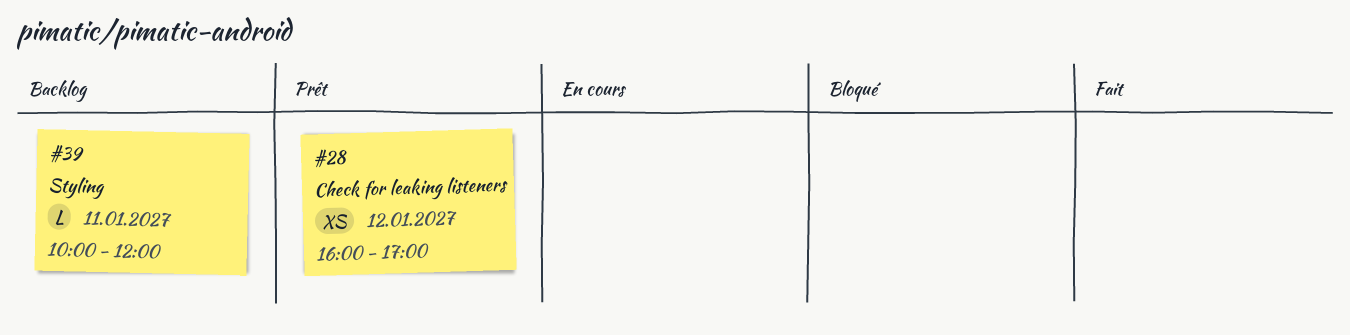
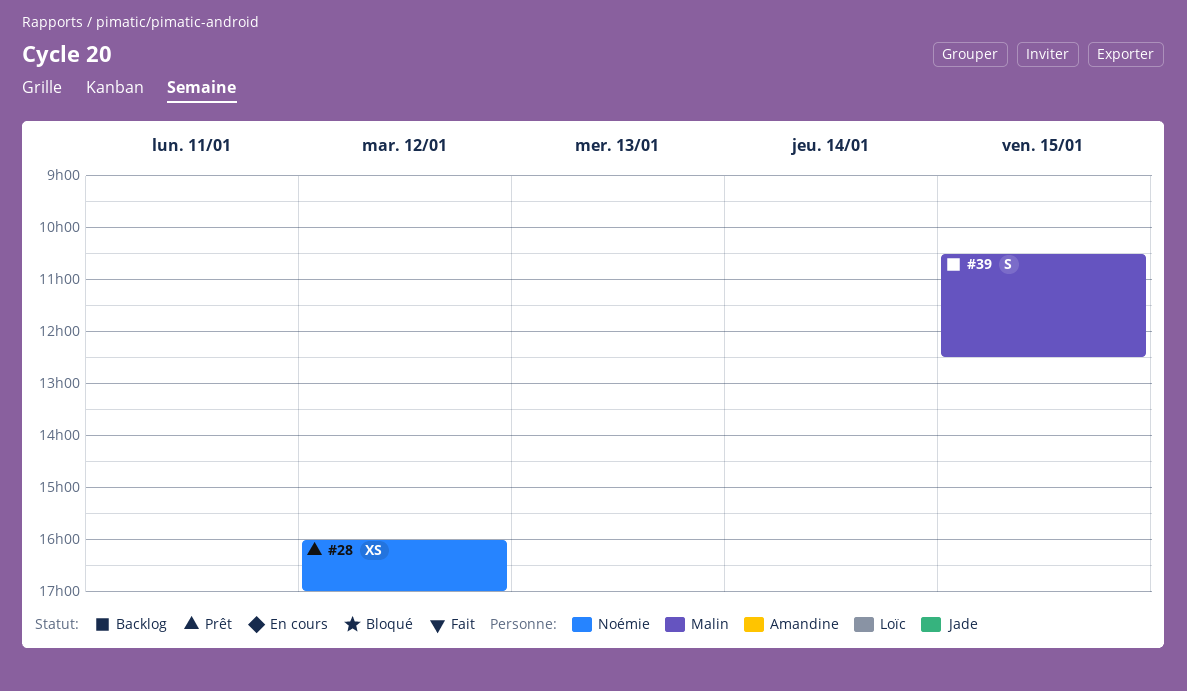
#39, estimate: L -> S
#39, day: Jan 11 -> Jan 15
#39, begins: 10:00 -> 10:30
#39, ends: 12:00 -> 12:30

